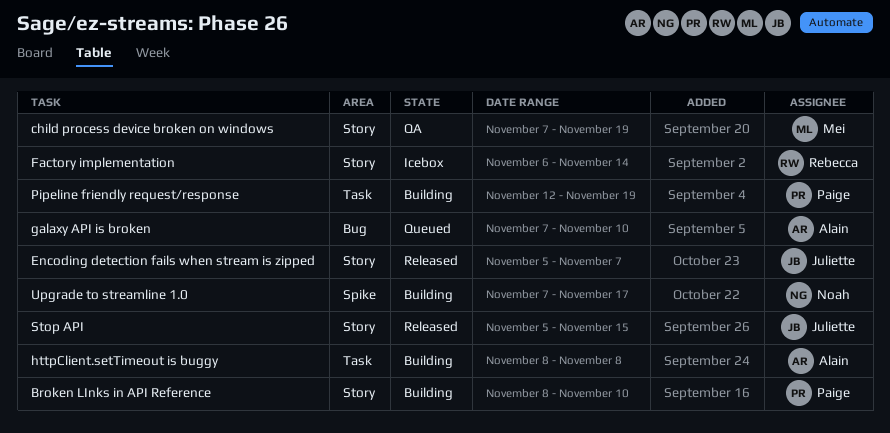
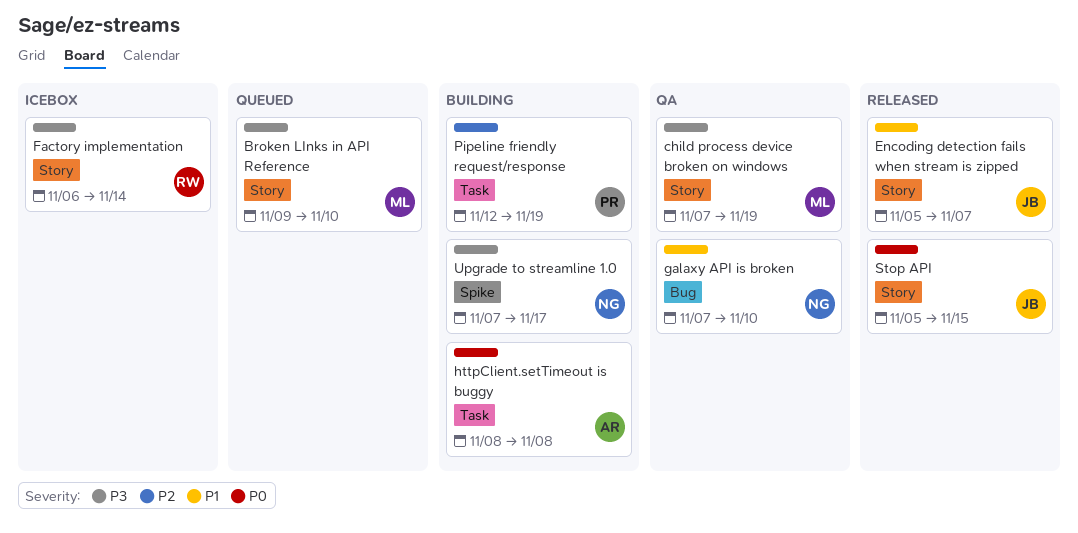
Broken LInks in API Reference, status: Building -> Queued
Broken LInks in API Reference, owner: Paige -> Mei
Broken LInks in API Reference, start: Nov 8 -> Nov 9
galaxy API is broken, status: Queued -> QA
galaxy API is broken, owner: Alain -> Noah

